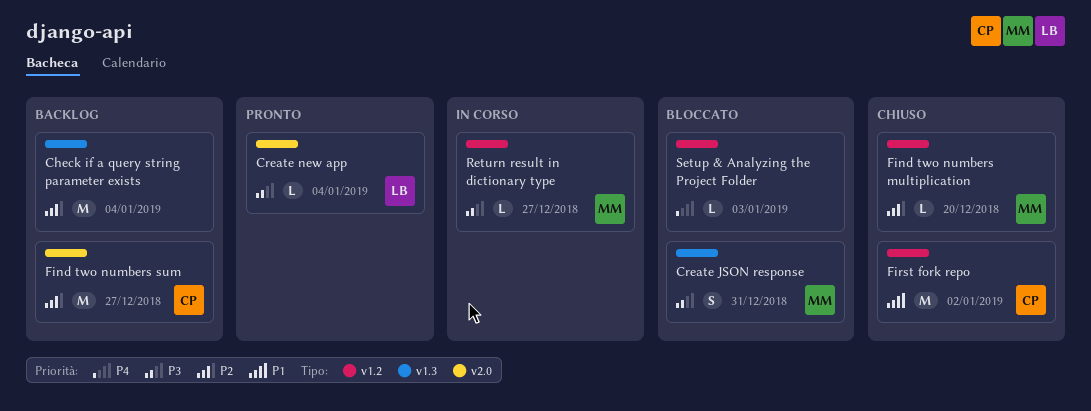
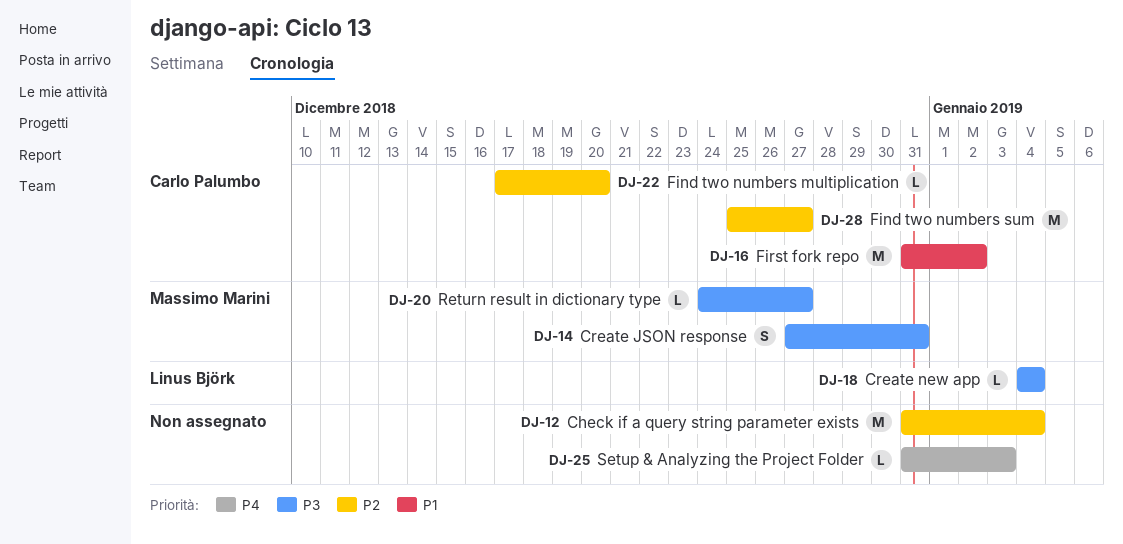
Find two numbers multiplication, owner: Massimo Marini -> Carlo Palumbo

